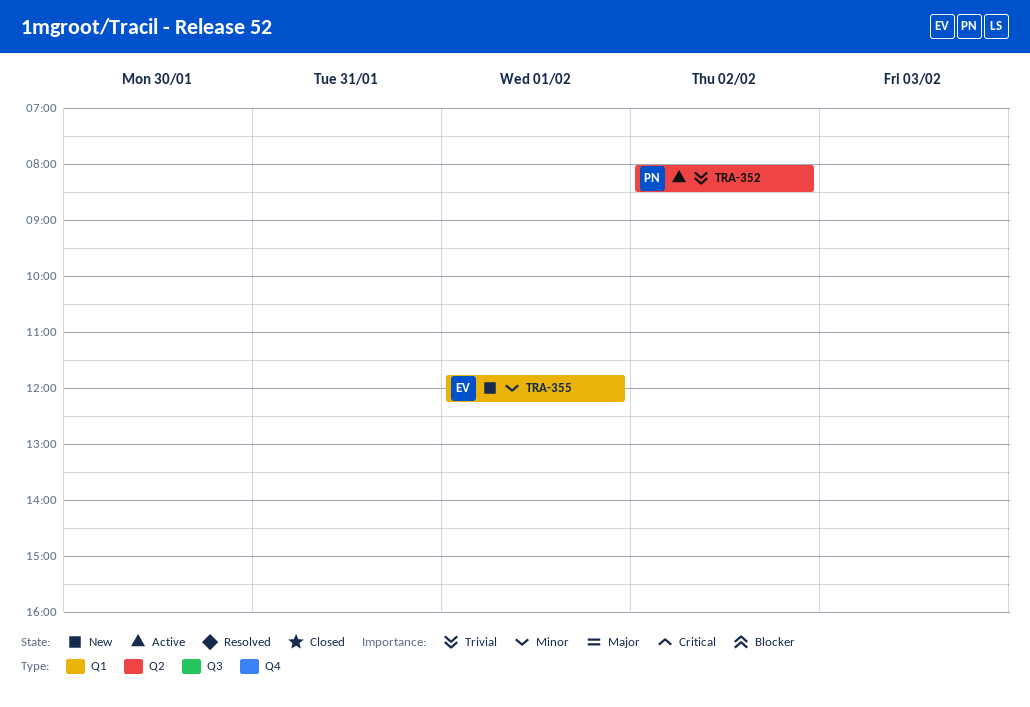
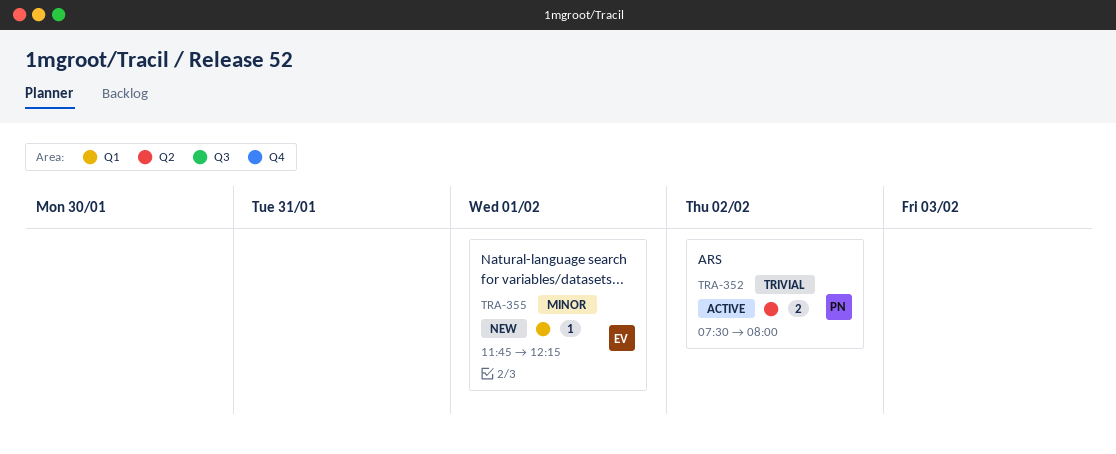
TRA-352, begins: 08:00 -> 07:30
TRA-352, ends: 08:30 -> 08:00

